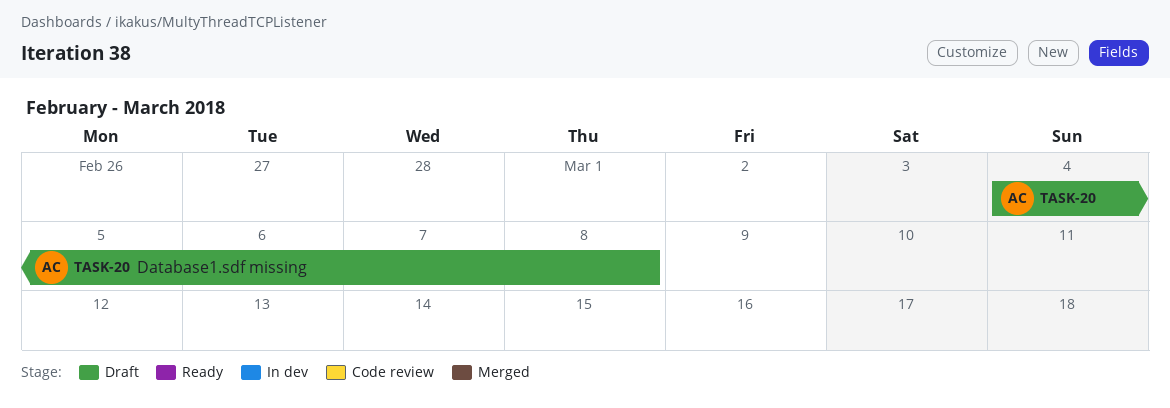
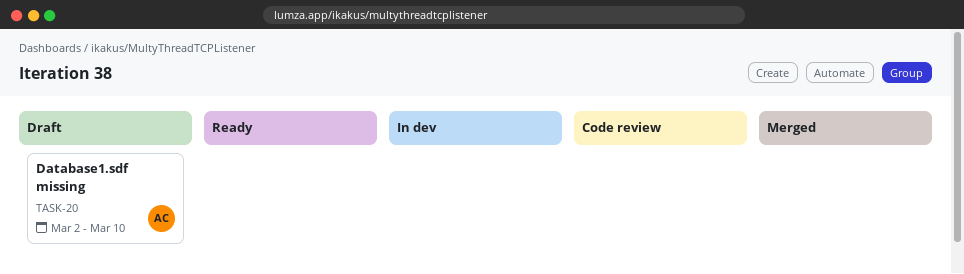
TASK-20, start: Mar 4 -> Mar 2
TASK-20, due: Mar 8 -> Mar 10

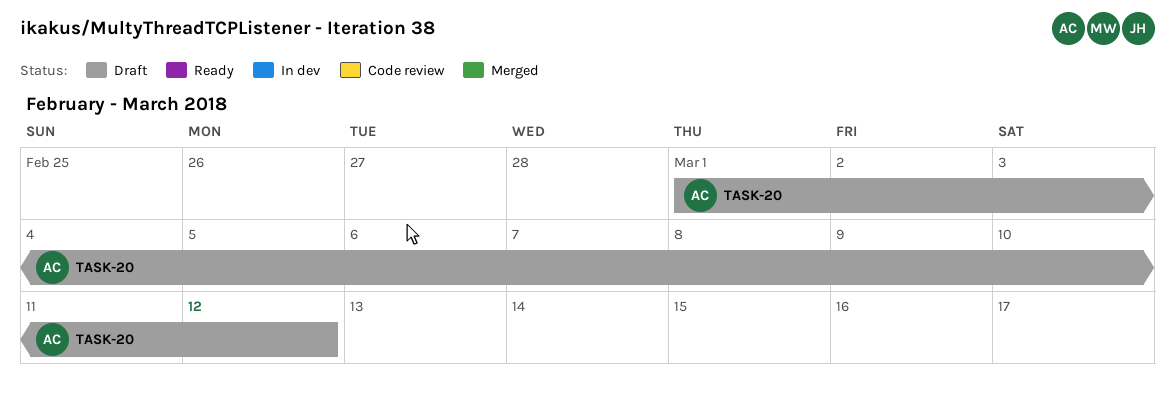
TASK-20, start: Mar 2 -> Mar 1
TASK-20, due: Mar 10 -> Mar 12

